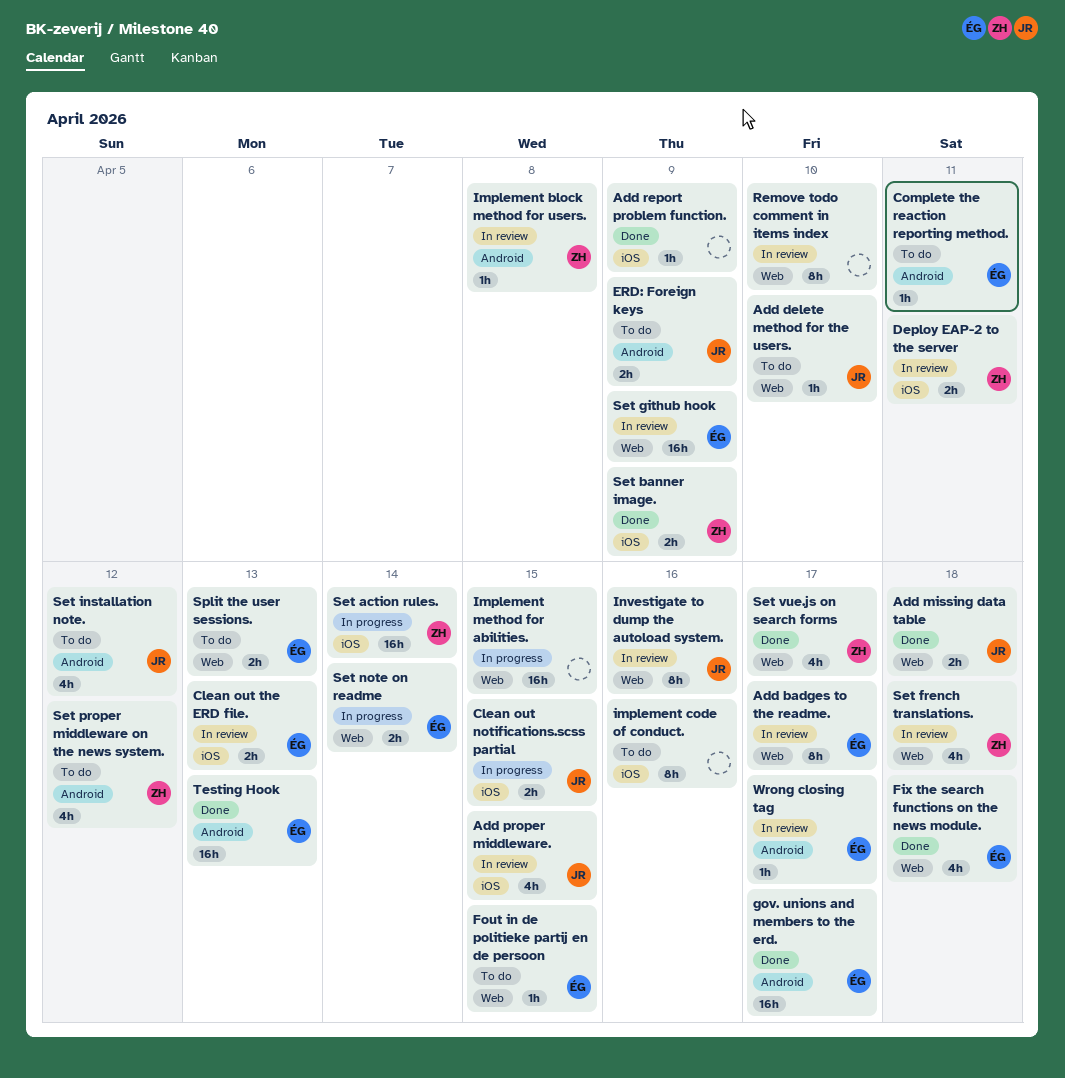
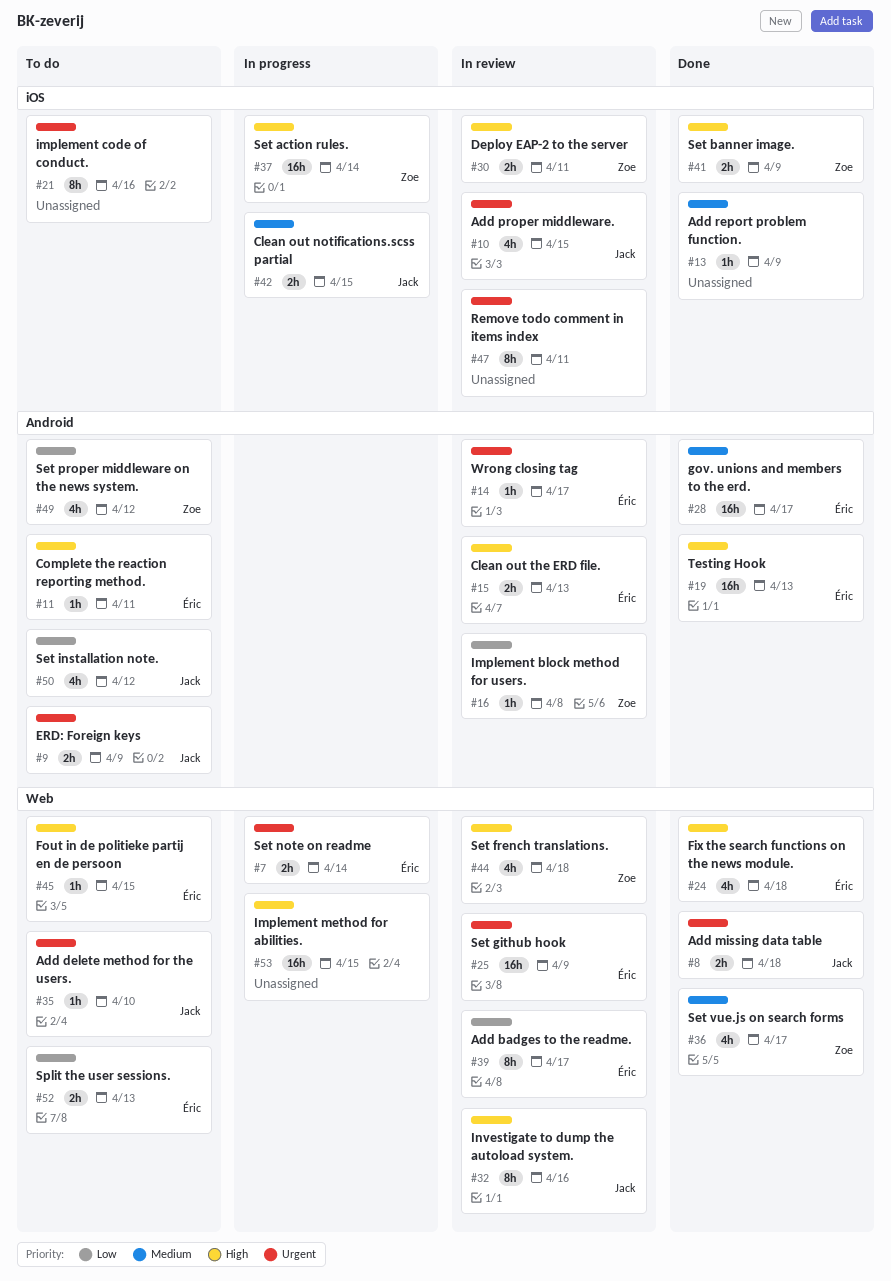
Clean out the ERD file., label: iOS -> Android
Remove todo comment in items index, label: Web -> iOS
Remove todo comment in items index, due: Apr 10 -> Apr 11

